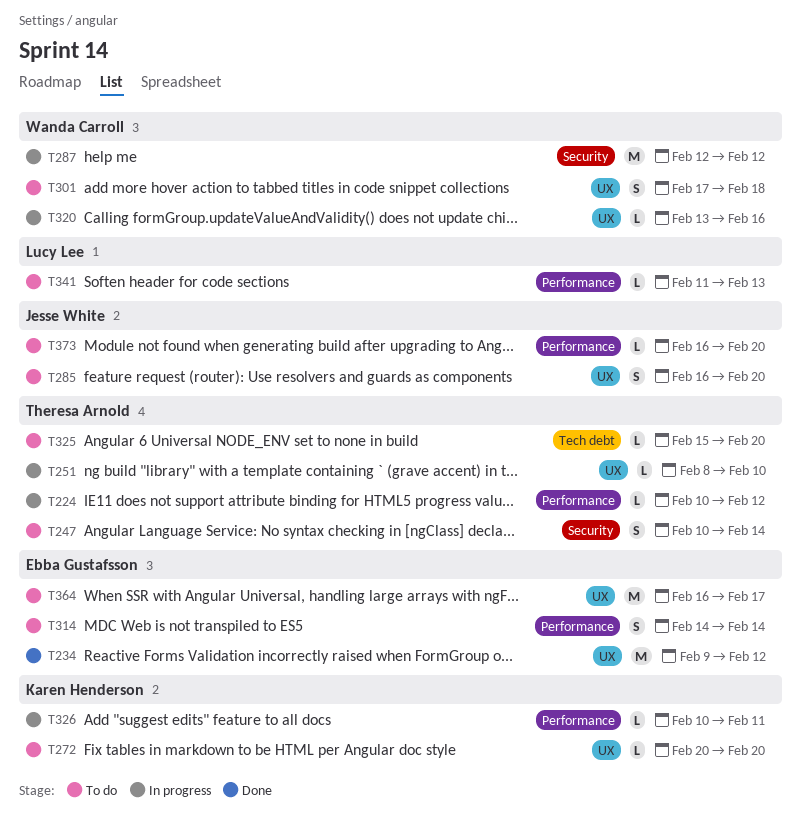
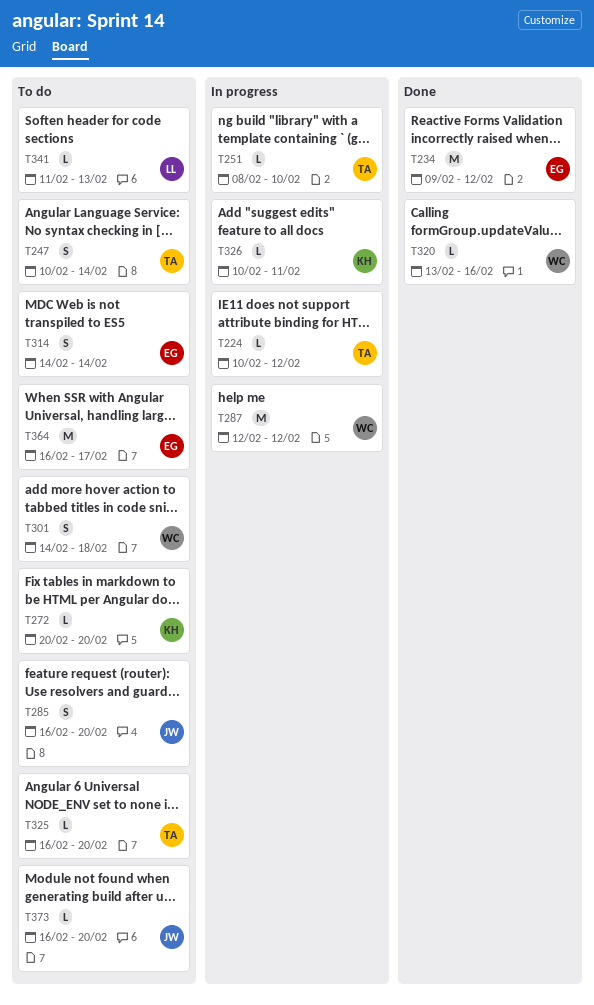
T301, start: Feb 17 -> Feb 14
T320, status: In progress -> Done
T325, start: Feb 15 -> Feb 16

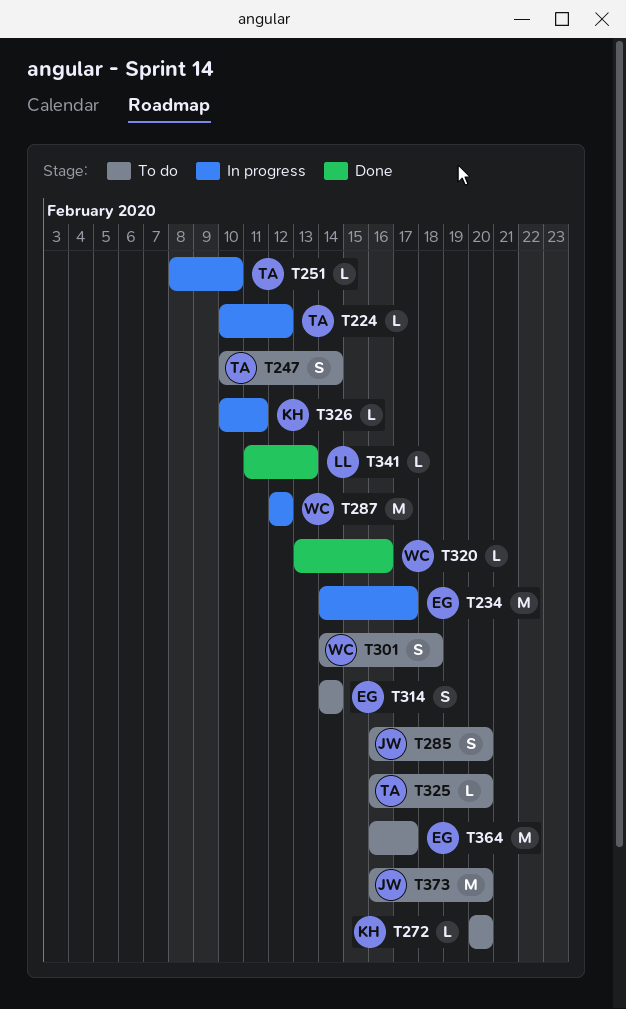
T234, status: Done -> In progress
T234, start: Feb 9 -> Feb 14
T234, due: Feb 12 -> Feb 17
T341, status: To do -> Done
T373, estimate: L -> M

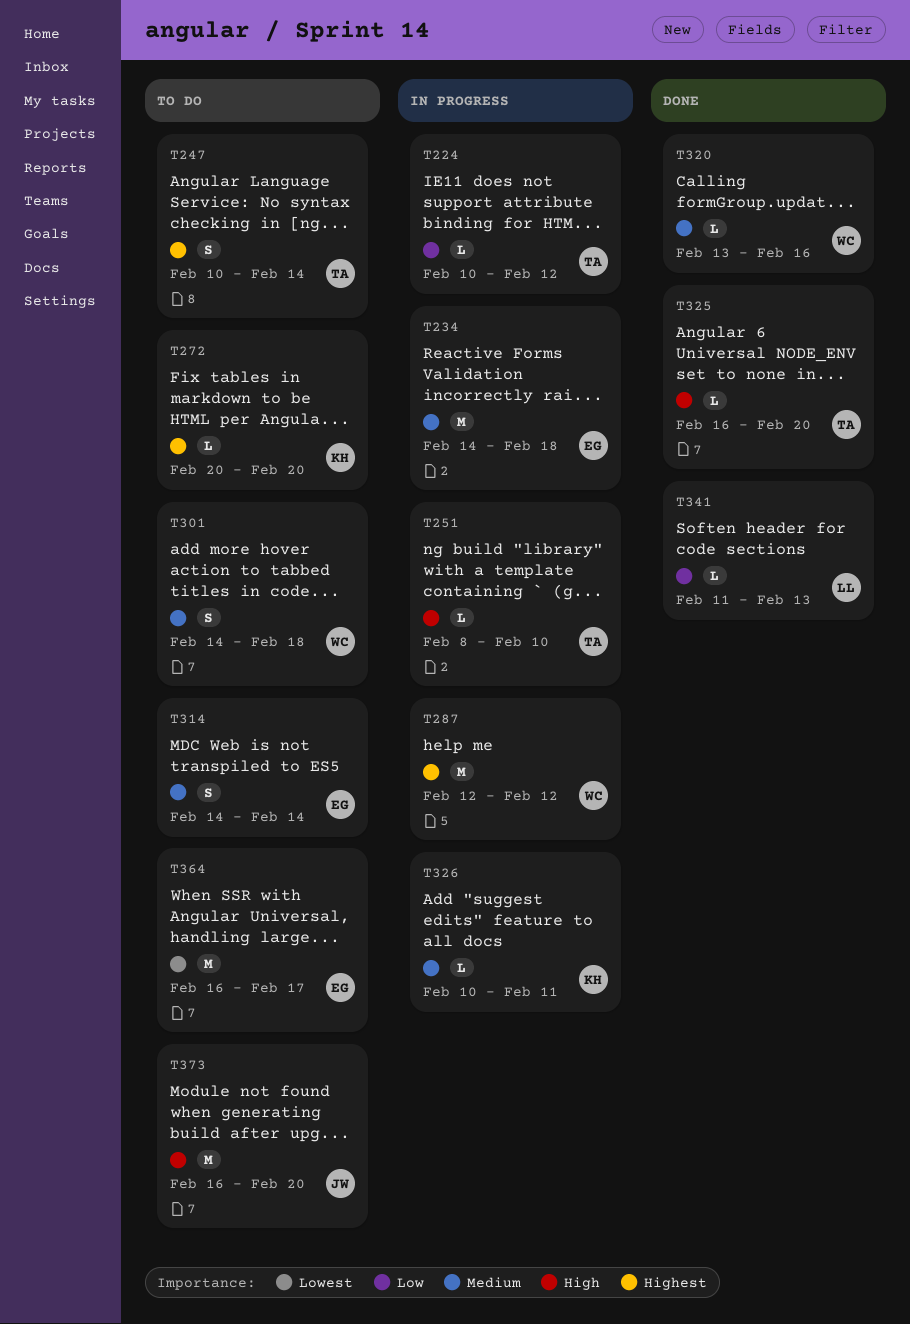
T234, due: Feb 17 -> Feb 18
T285: present -> none
T325, status: To do -> Done

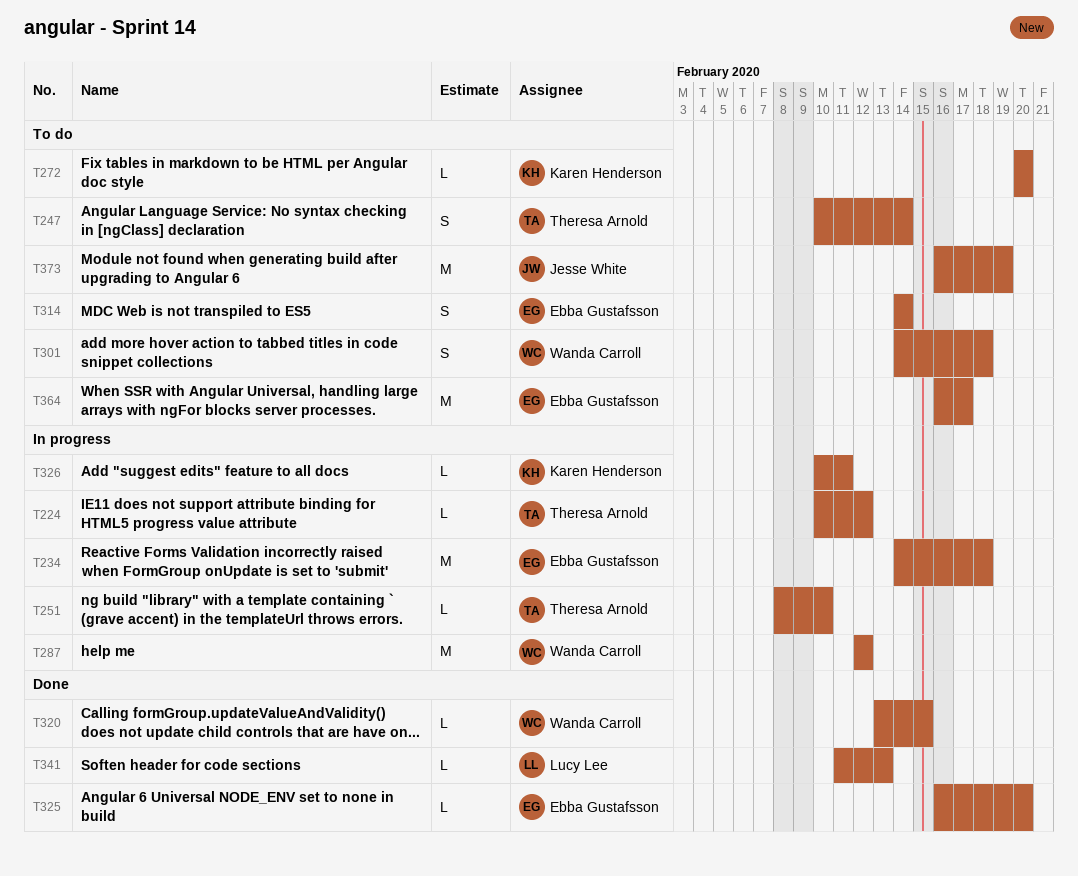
T320, due: Feb 16 -> Feb 15
T325, owner: Theresa Arnold -> Ebba Gustafsson
T373, due: Feb 20 -> Feb 19

